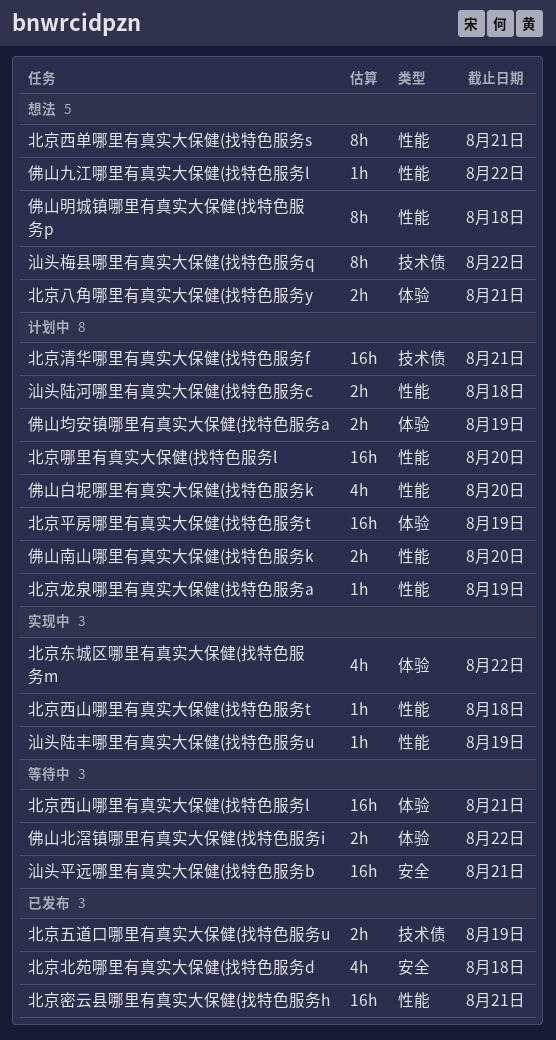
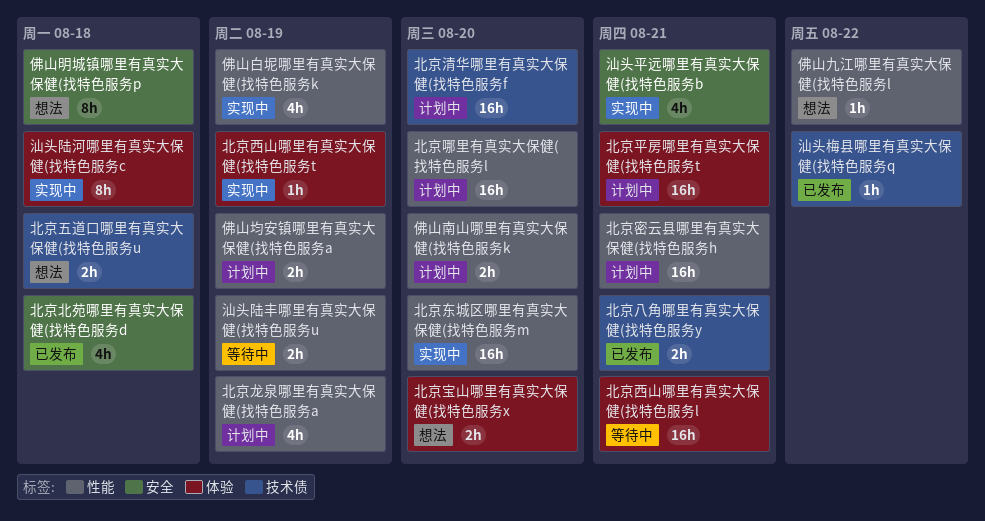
佛山北滘镇哪里有真实大保健(找特色服务i: present -> none
佛山均安镇哪里有真实大保健(找特色服务a, label: 体验 -> 性能
佛山明城镇哪里有真实大保健(找特色服务p, label: 性能 -> 安全
佛山白坭哪里有真实大保健(找特色服务k, status: 计划中 -> 实现中
佛山白坭哪里有真实大保健(找特色服务k, due: Aug 20 -> Aug 19
北京东城区哪里有真实大保健(找特色服务m, label: 体验 -> 性能
北京东城区哪里有真实大保健(找特色服务m, estimate: 4h -> 16h
北京东城区哪里有真实大保健(找特色服务m, due: Aug 22 -> Aug 20
北京五道口哪里有真实大保健(找特色服务u, status: 已发布 -> 想法
北京五道口哪里有真实大保健(找特色服务u, due: Aug 19 -> Aug 18
北京八角哪里有真实大保健(找特色服务y, status: 想法 -> 已发布
北京八角哪里有真实大保健(找特色服务y, label: 体验 -> 技术债
北京宝山哪里有真实大保健(找特色服务x: none -> present
北京密云县哪里有真实大保健(找特色服务h, status: 已发布 -> 计划中
北京平房哪里有真实大保健(找特色服务t, due: Aug 19 -> Aug 21
北京清华哪里有真实大保健(找特色服务f, due: Aug 21 -> Aug 20
北京西单哪里有真实大保健(找特色服务s: present -> none
北京西山哪里有真实大保健(找特色服务t, label: 性能 -> 体验
北京西山哪里有真实大保健(找特色服务t, due: Aug 18 -> Aug 19
北京龙泉哪里有真实大保健(找特色服务a, estimate: 1h -> 4h
汕头平远哪里有真实大保健(找特色服务b, status: 等待中 -> 实现中
汕头平远哪里有真实大保健(找特色服务b, estimate: 16h -> 4h
汕头梅县哪里有真实大保健(找特色服务q, status: 想法 -> 已发布
汕头梅县哪里有真实大保健(找特色服务q, estimate: 8h -> 1h
汕头陆丰哪里有真实大保健(找特色服务u, status: 实现中 -> 等待中
汕头陆丰哪里有真实大保健(找特色服务u, estimate: 1h -> 2h
汕头陆河哪里有真实大保健(找特色服务c, status: 计划中 -> 实现中
汕头陆河哪里有真实大保健(找特色服务c, label: 性能 -> 体验
汕头陆河哪里有真实大保健(找特色服务c, estimate: 2h -> 8h

